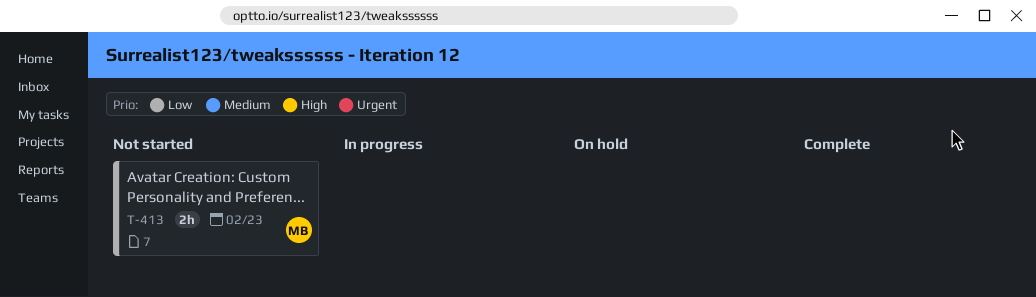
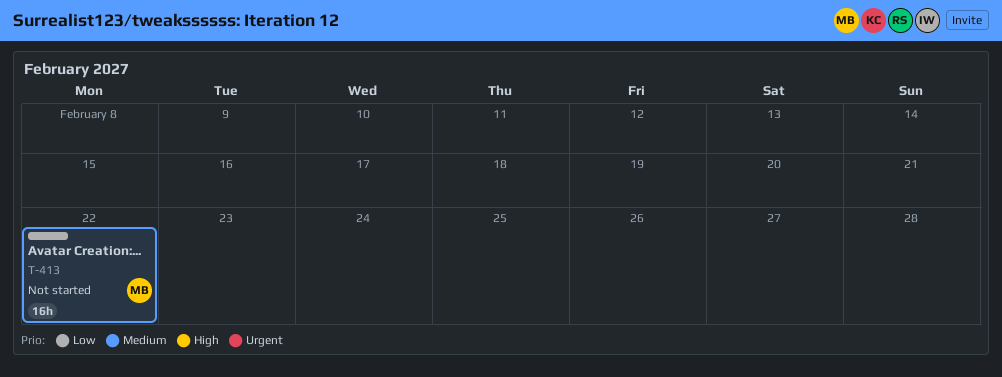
T-413, estimate: 2h -> 16h
T-413, due: Feb 23 -> Feb 22

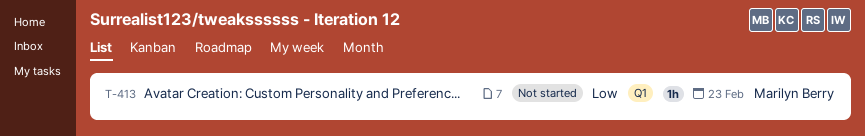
T-413, estimate: 16h -> 1h
T-413, due: Feb 22 -> Feb 23

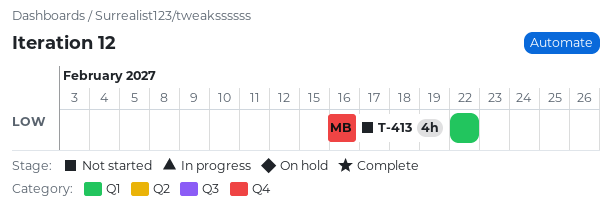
T-413, estimate: 1h -> 4h
T-413, due: Feb 23 -> Feb 22

